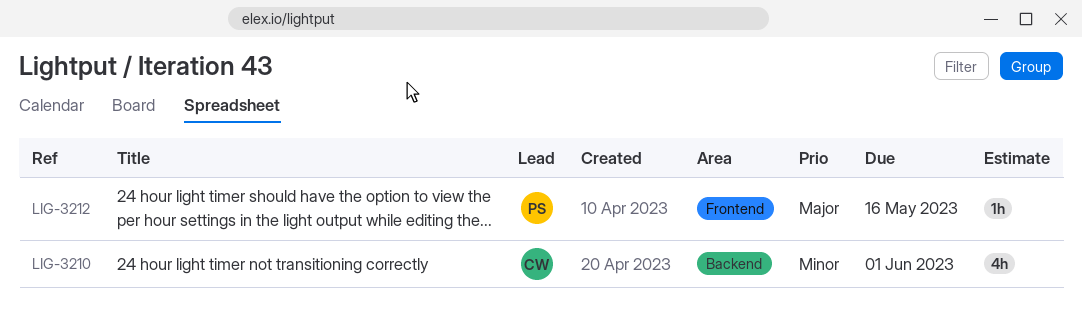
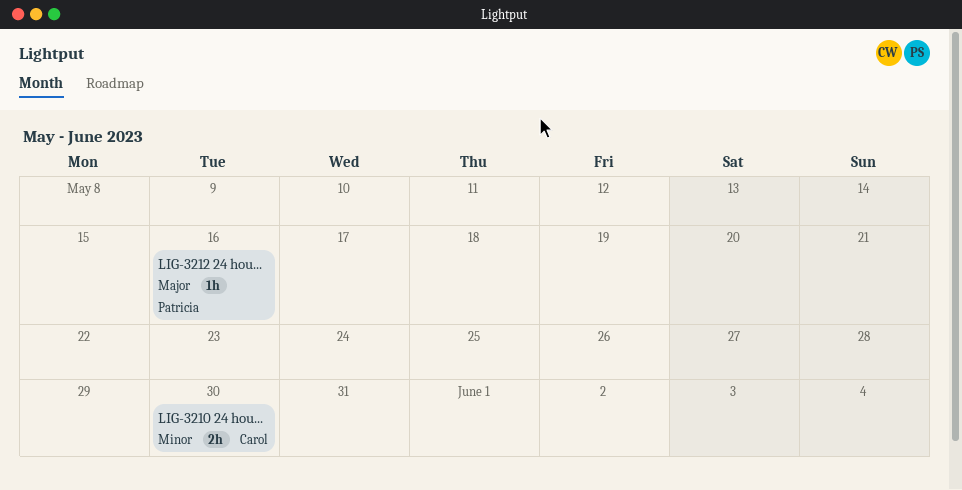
LIG-3210, estimate: 4h -> 2h
LIG-3210, due: Jun 1 -> May 30

